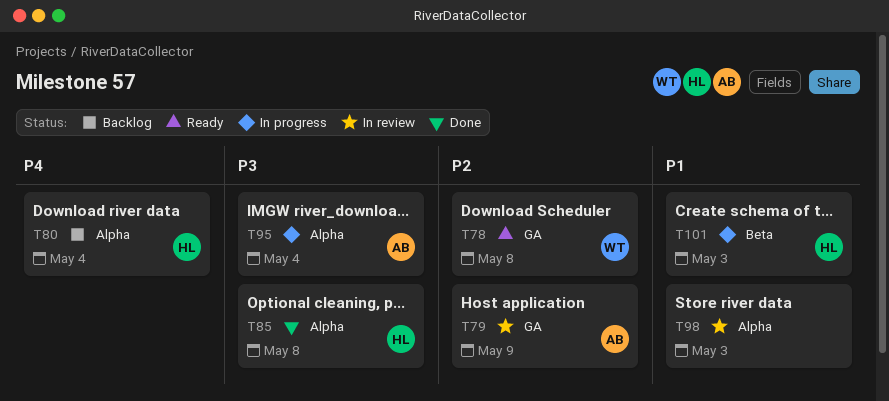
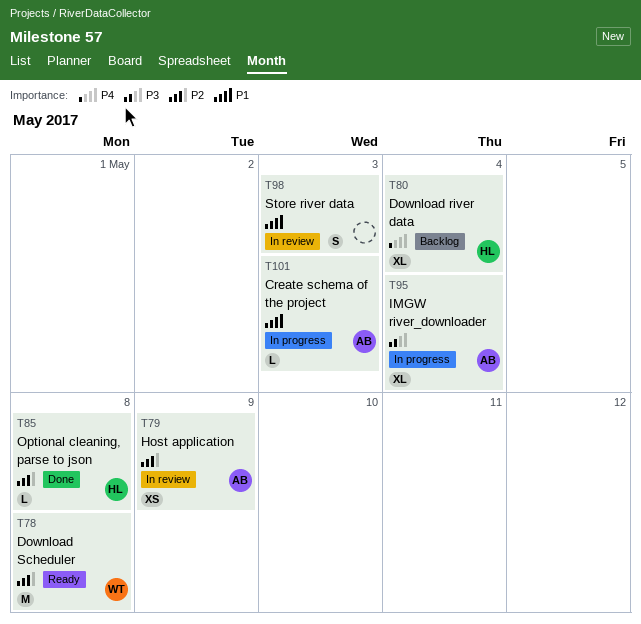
T85, priority: P3 -> P2
T101, owner: HL -> AB

